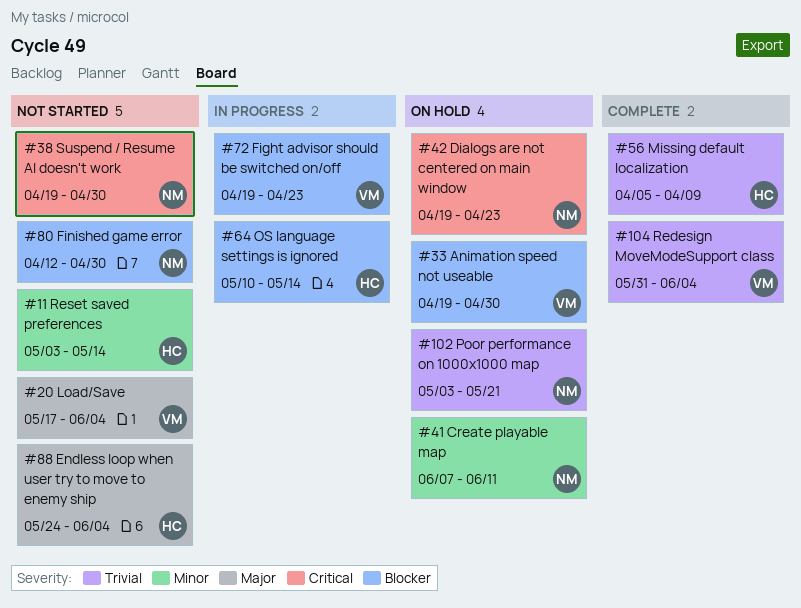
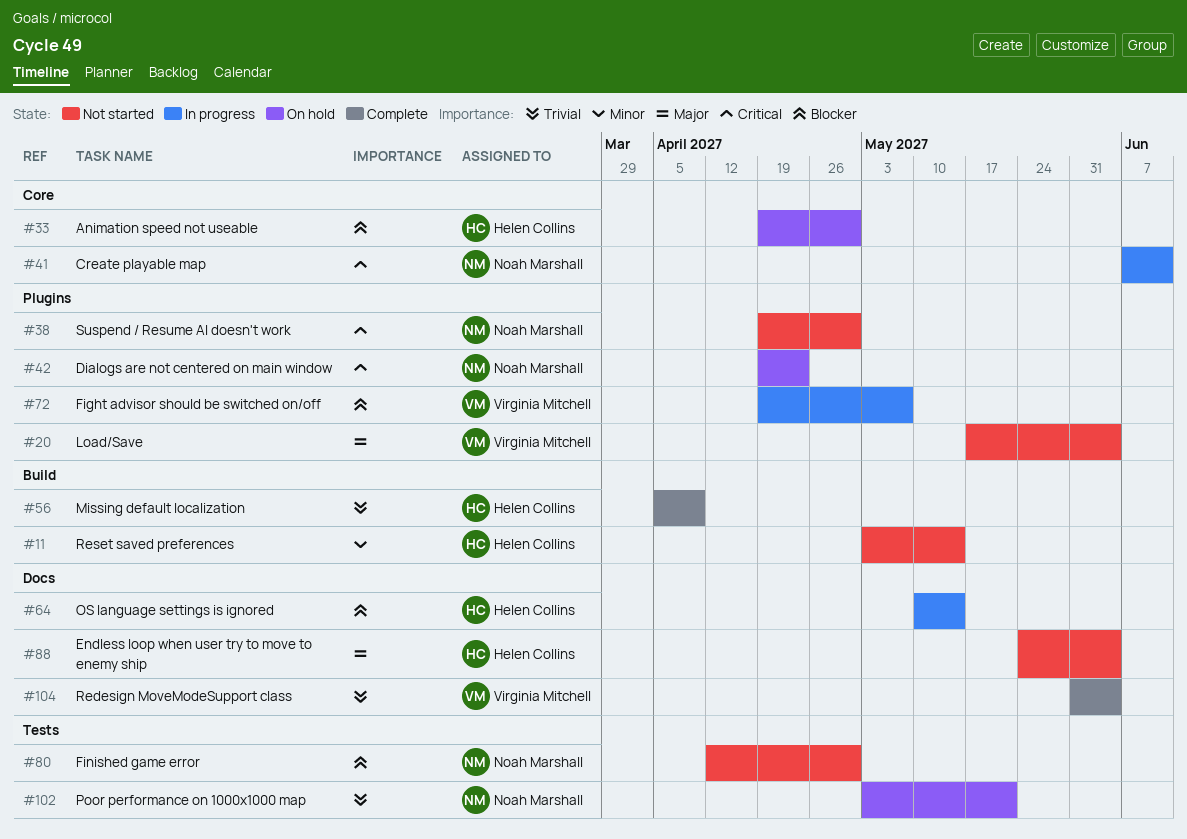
#33, owner: Virginia Mitchell -> Helen Collins
#41, status: On hold -> In progress
#41, priority: Minor -> Critical
#72, due: Apr 23 -> May 7

